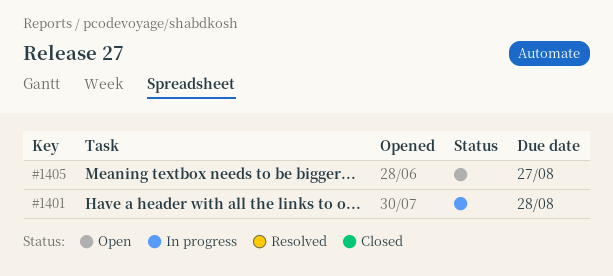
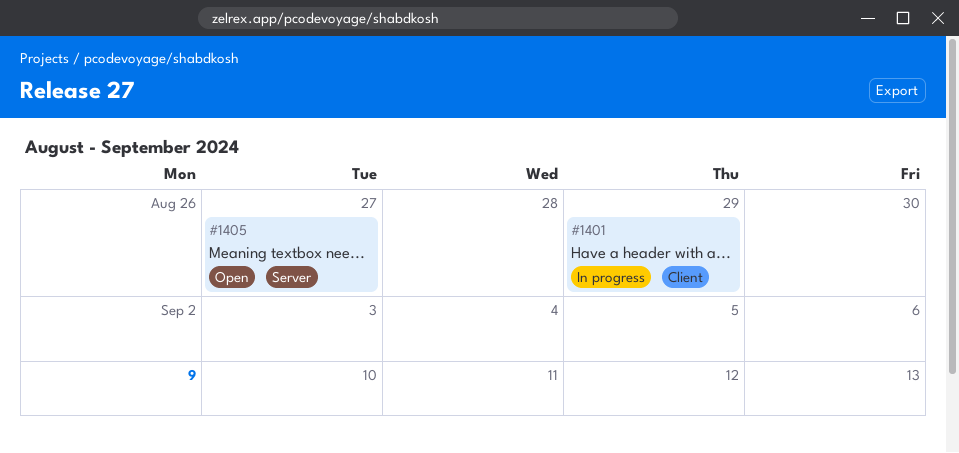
#1401, due: Aug 28 -> Aug 29

